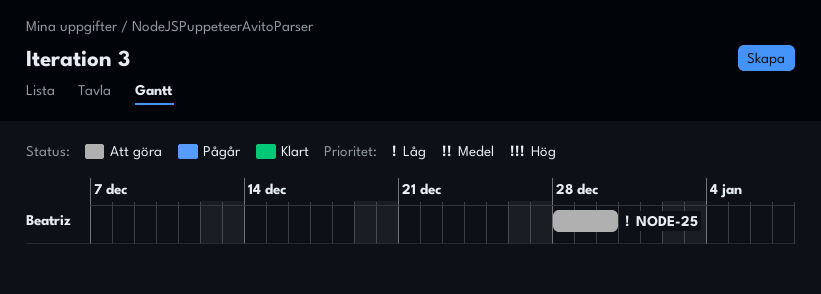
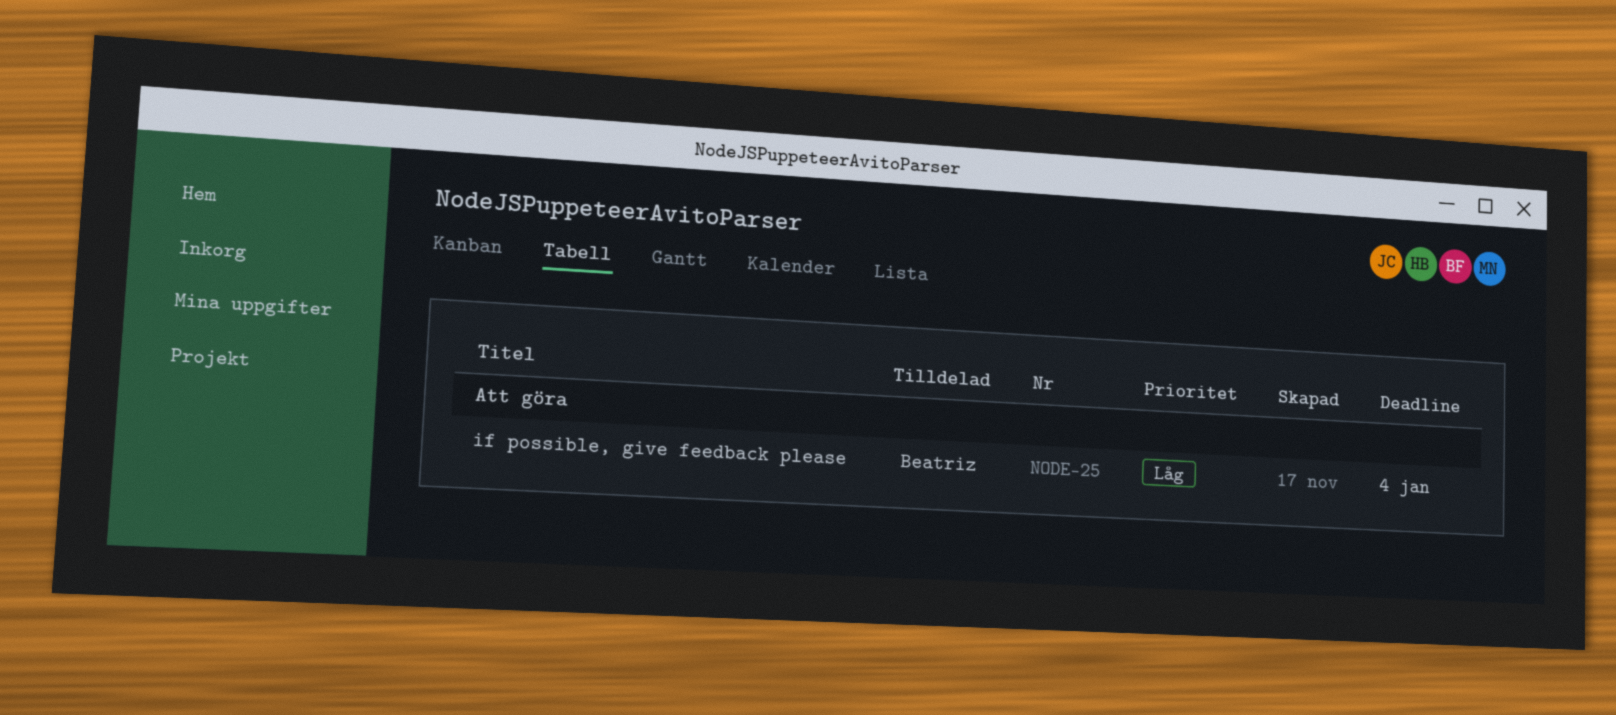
NODE-25, due: Dec 30 -> Jan 4

